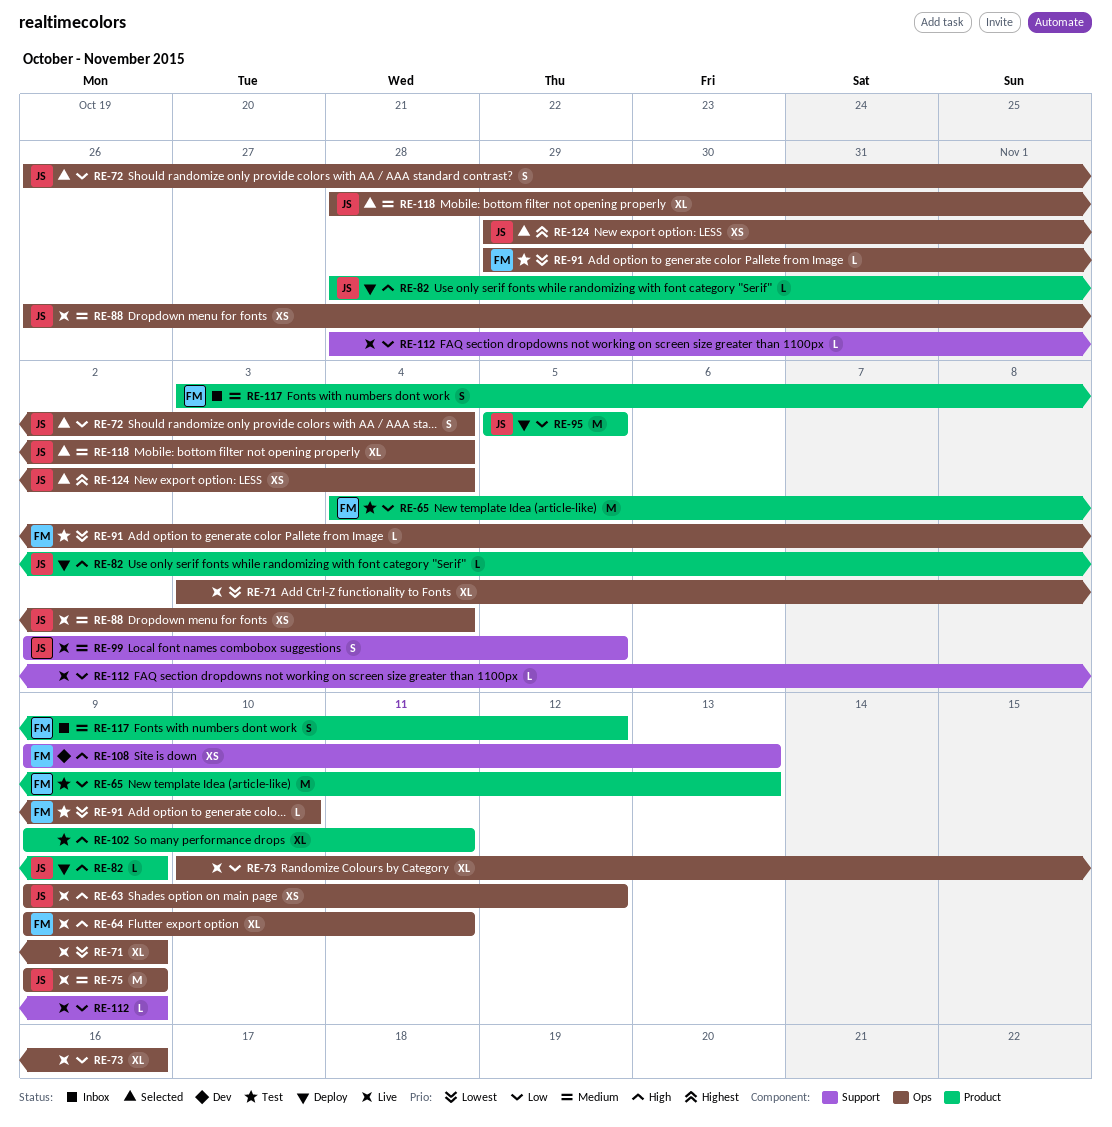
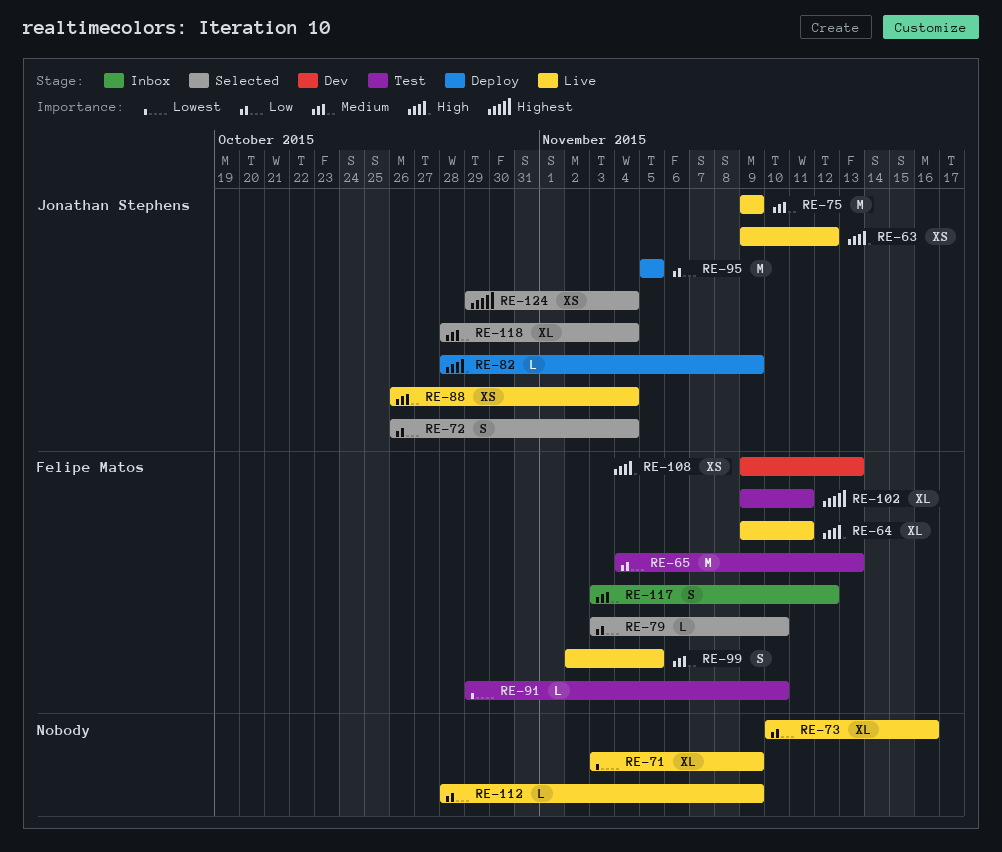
RE-79: none -> present
RE-99, owner: Jonathan Stephens -> Felipe Matos
RE-102, owner: none -> Felipe Matos
RE-102, priority: High -> Highest

